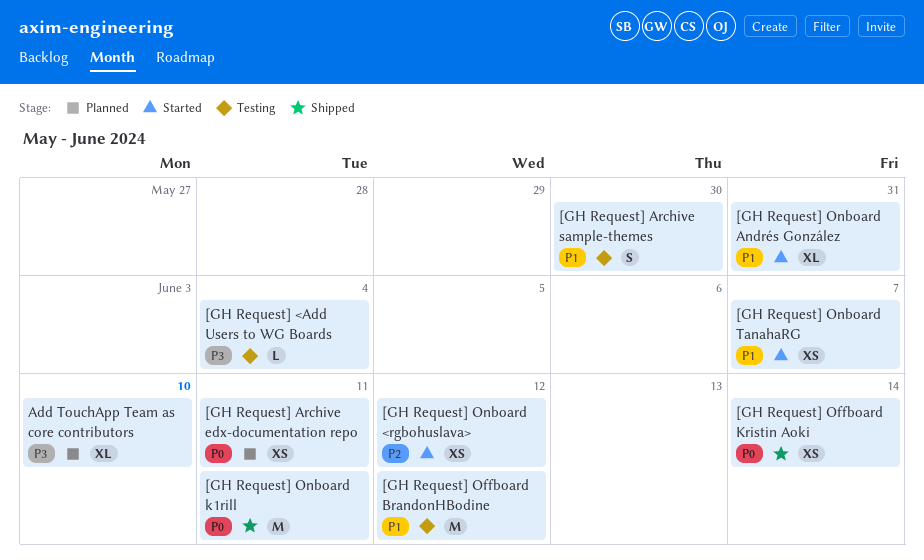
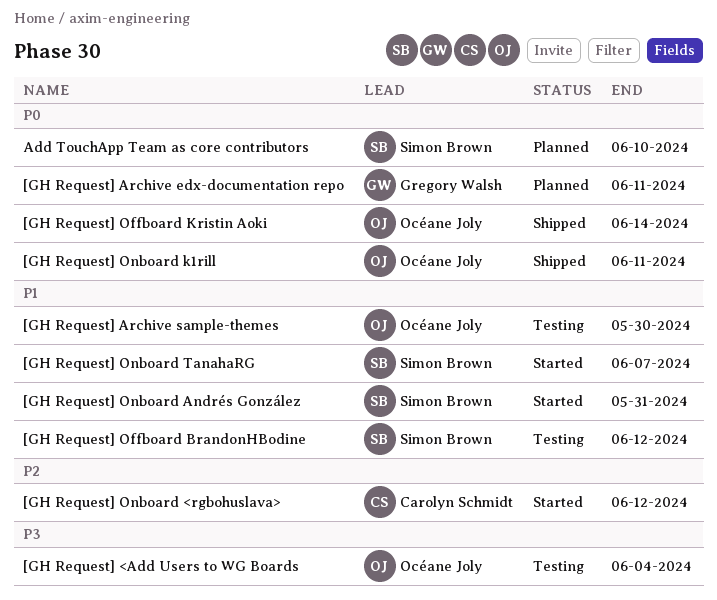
Add TouchApp Team as core contributors, priority: P3 -> P0

